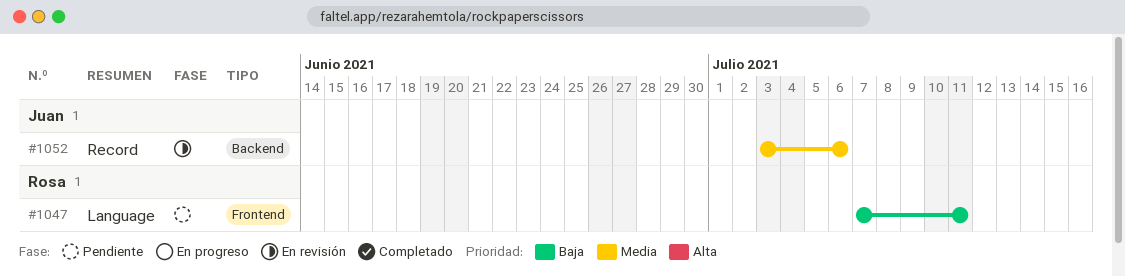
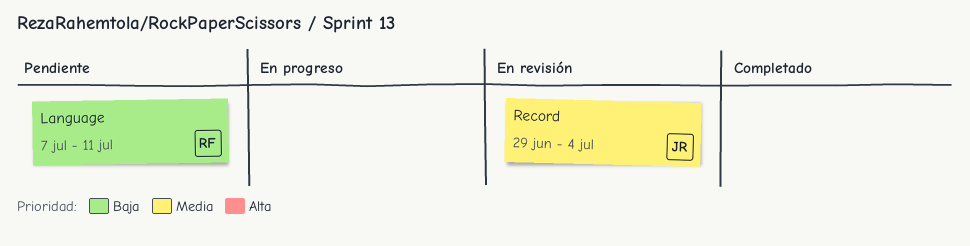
Record, start: Jul 3 -> Jun 29
Record, due: Jul 6 -> Jul 4

